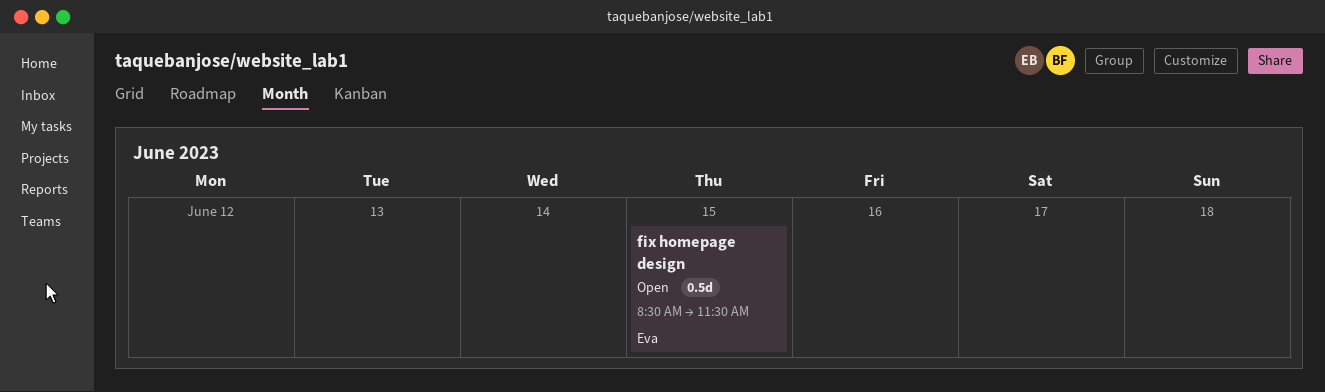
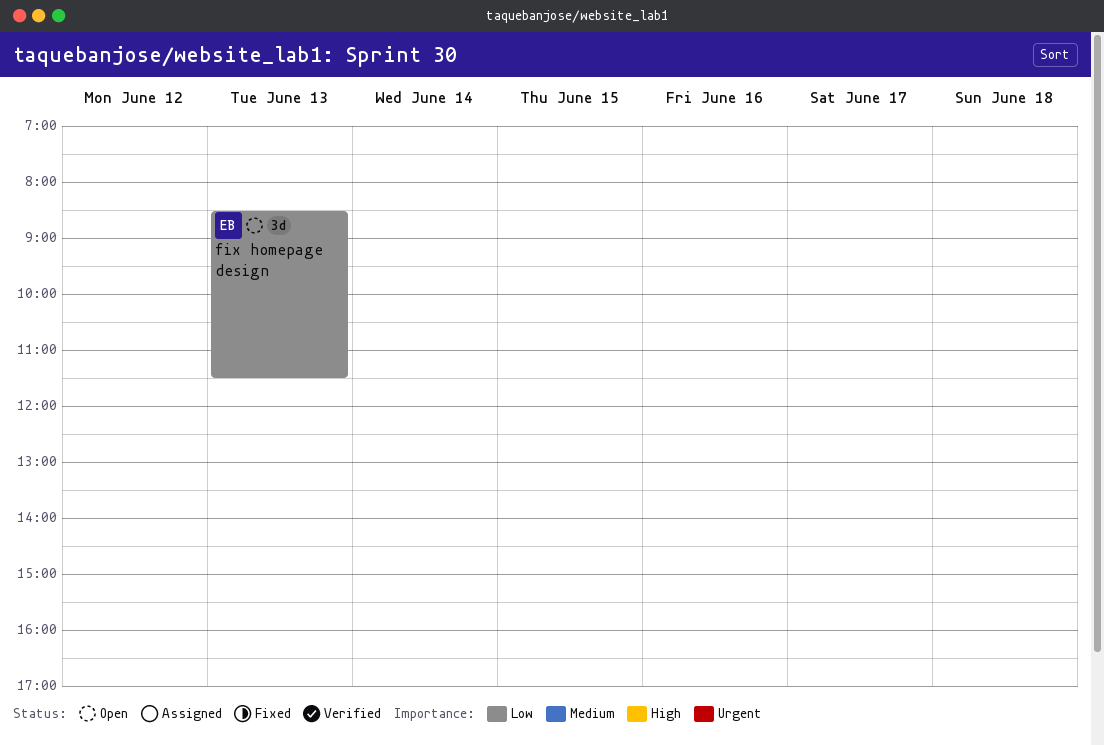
fix homepage design, estimate: 0.5d -> 3d
fix homepage design, day: Jun 15 -> Jun 13

